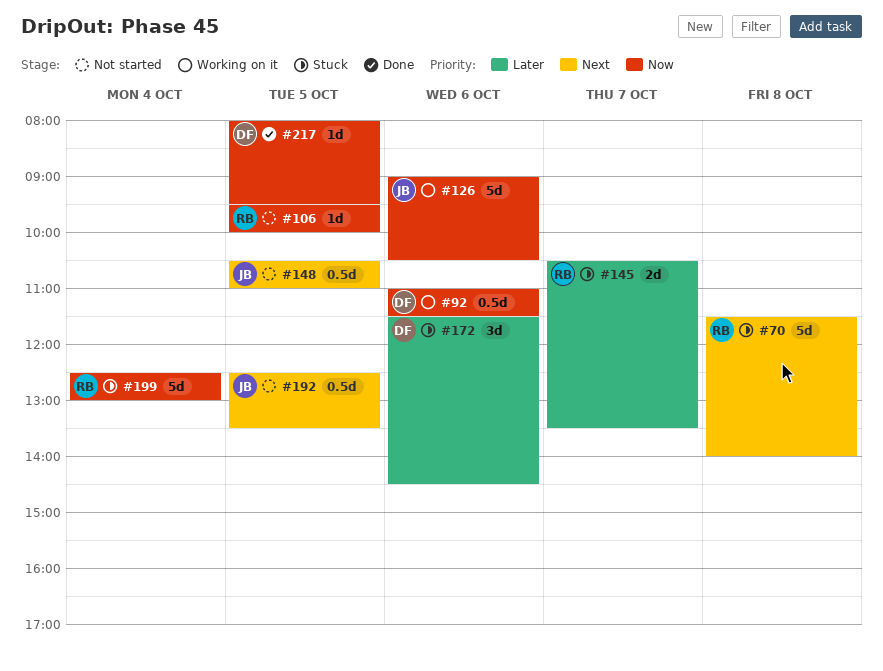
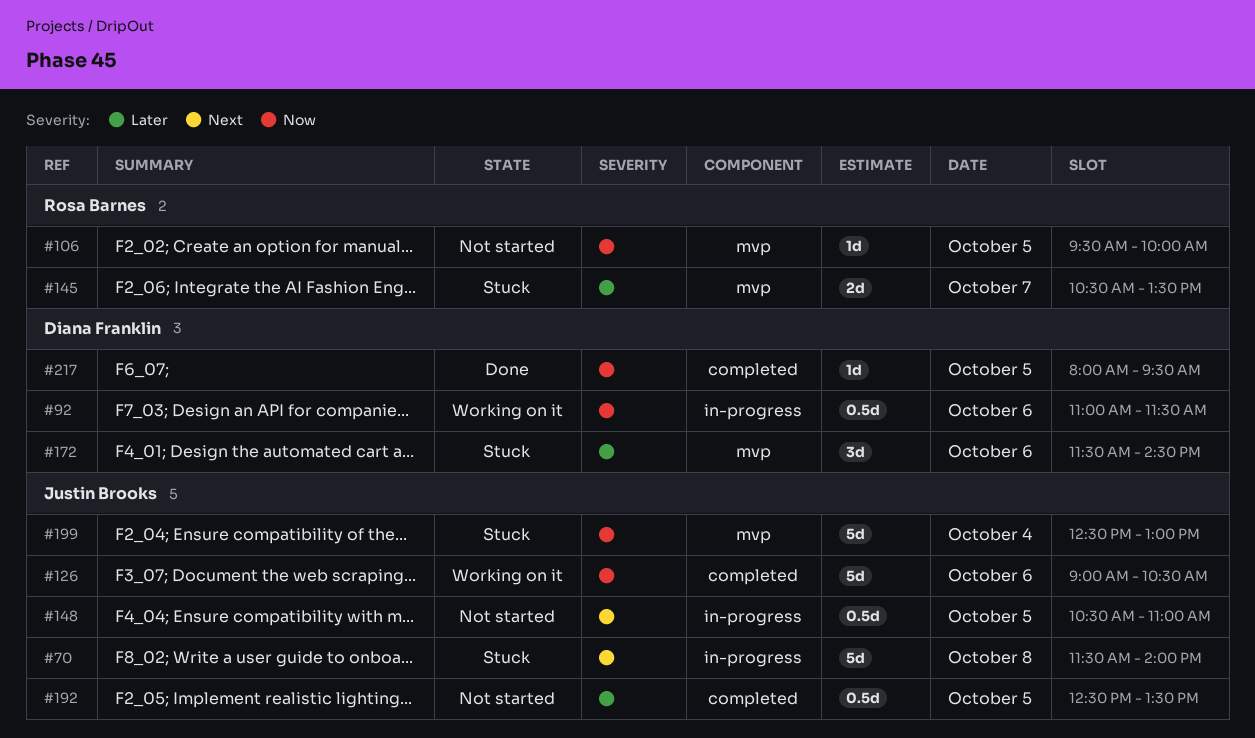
#70, owner: Rosa Barnes -> Justin Brooks
#192, priority: Next -> Later
#199, owner: Rosa Barnes -> Justin Brooks

